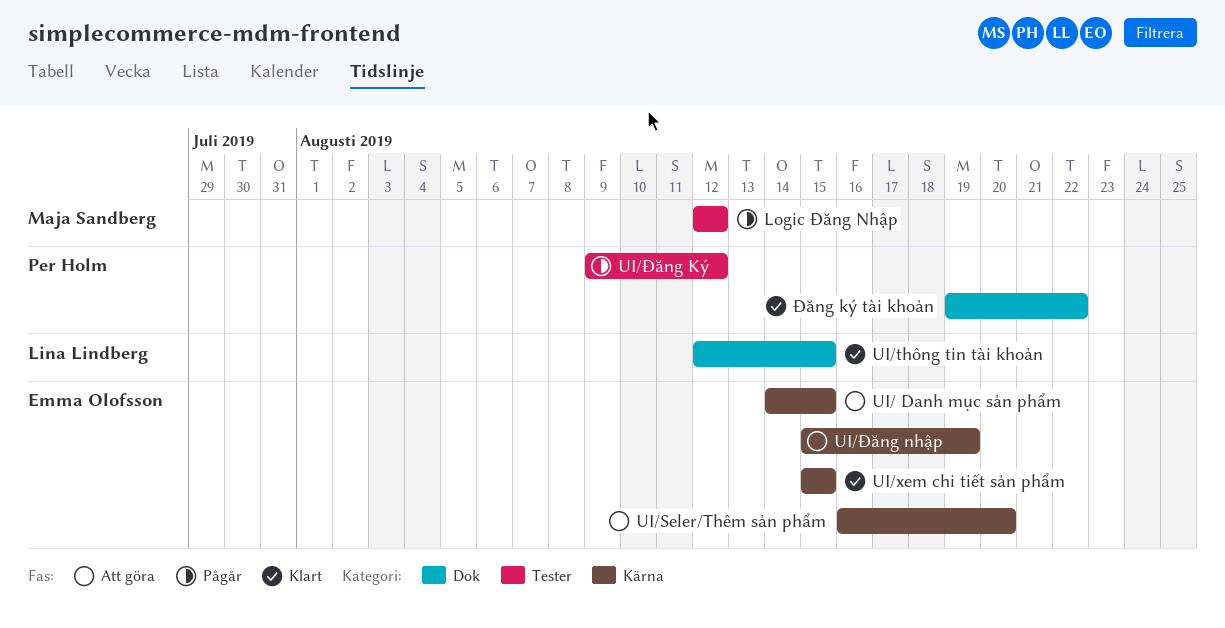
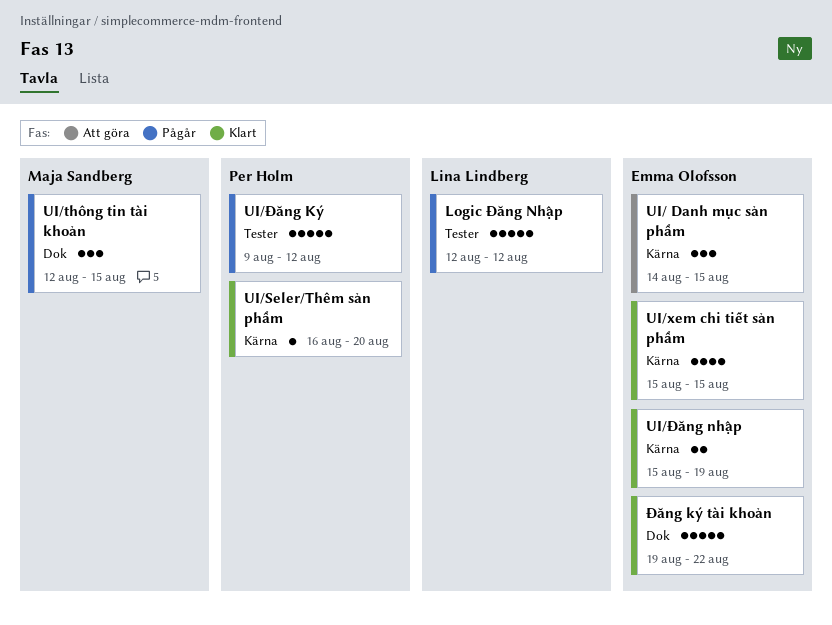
Logic Đăng Nhập, owner: Maja Sandberg -> Lina Lindberg
UI/Seler/Thêm sản phẩm, status: Att göra -> Klart
UI/Seler/Thêm sản phẩm, owner: Emma Olofsson -> Per Holm
UI/thông tin tài khoản, status: Klart -> Pågår
UI/thông tin tài khoản, owner: Lina Lindberg -> Maja Sandberg
UI/Đăng nhập, status: Att göra -> Klart
Đăng ký tài khoản, owner: Per Holm -> Emma Olofsson

